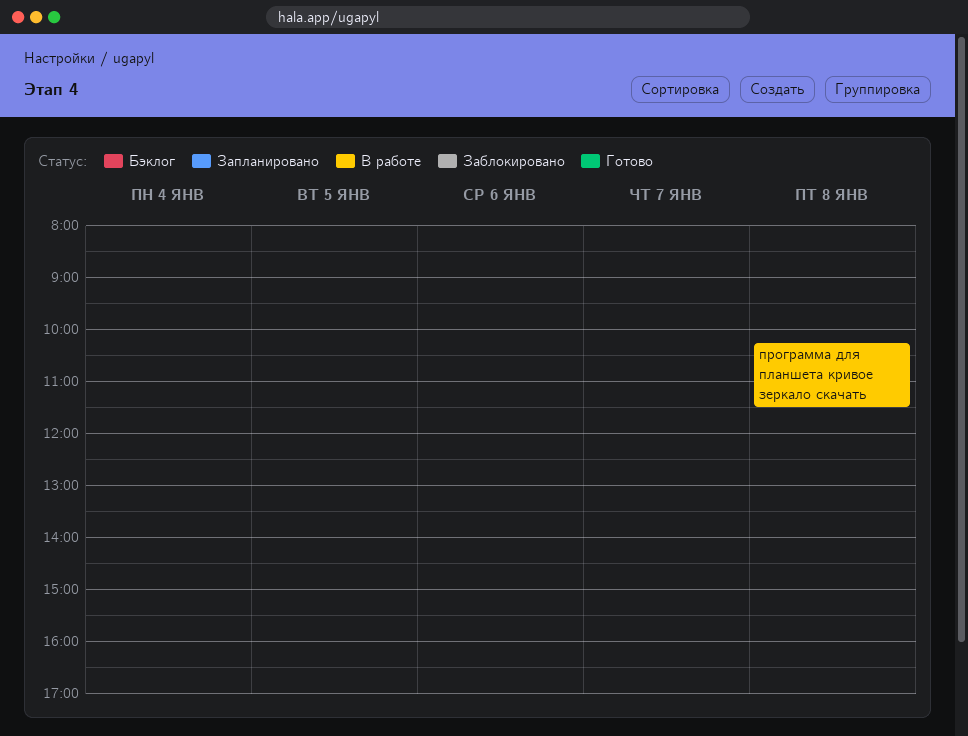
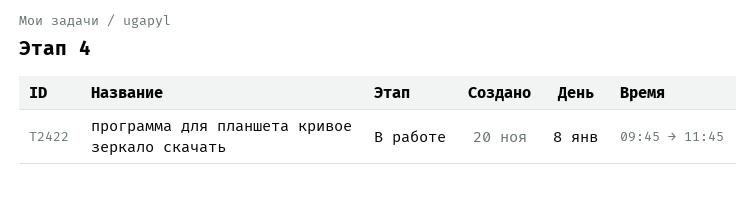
программа для планшета кривое зеркало скачать, begins: 10:15 -> 09:45
программа для планшета кривое зеркало скачать, ends: 11:30 -> 11:45

